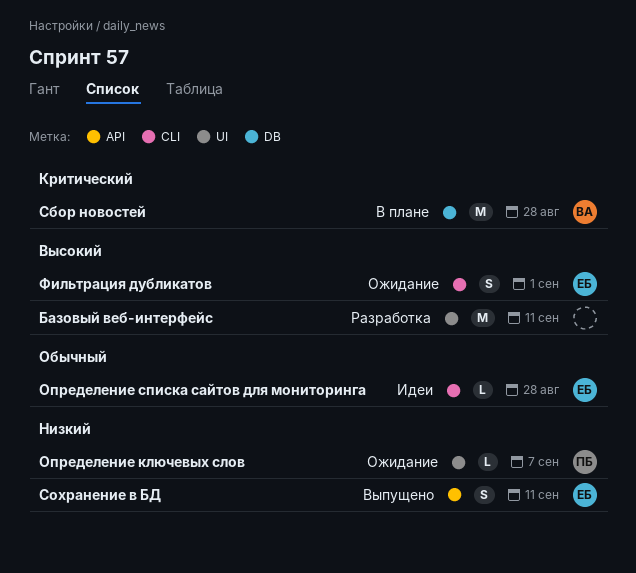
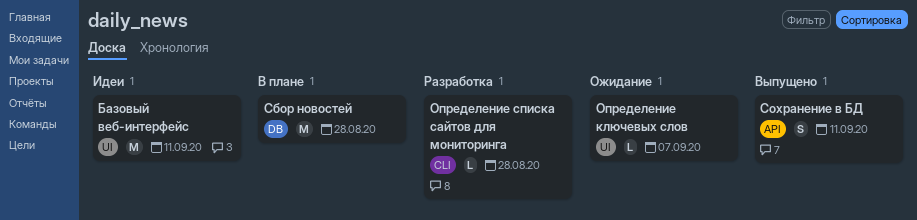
Базовый веб-интерфейс, status: Разработка -> Идеи
Определение списка сайтов для мониторинга, status: Идеи -> Разработка
Фильтрация дубликатов: present -> none

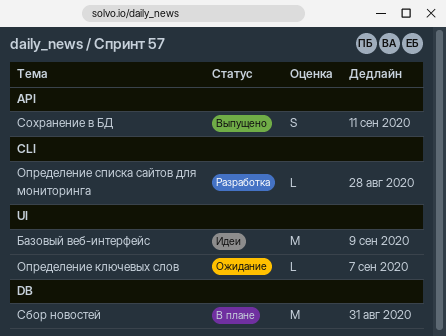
Базовый веб-интерфейс, due: Sep 11 -> Sep 9
Сбор новостей, due: Aug 28 -> Aug 31

